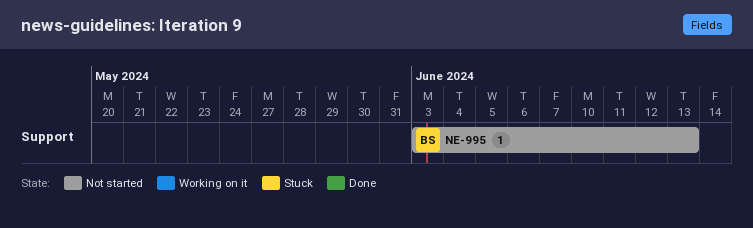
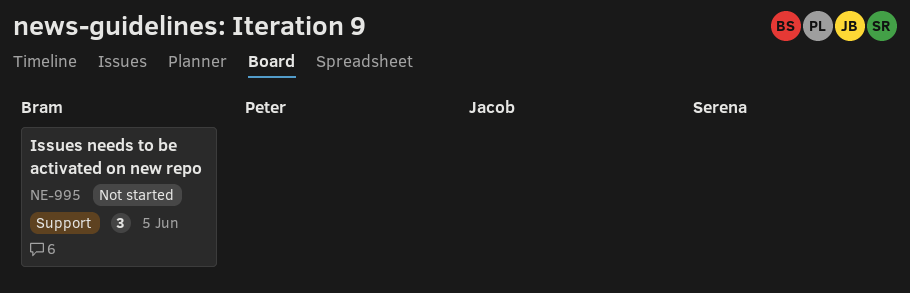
NE-995, estimate: 1 -> 3
NE-995, due: Jun 13 -> Jun 5

